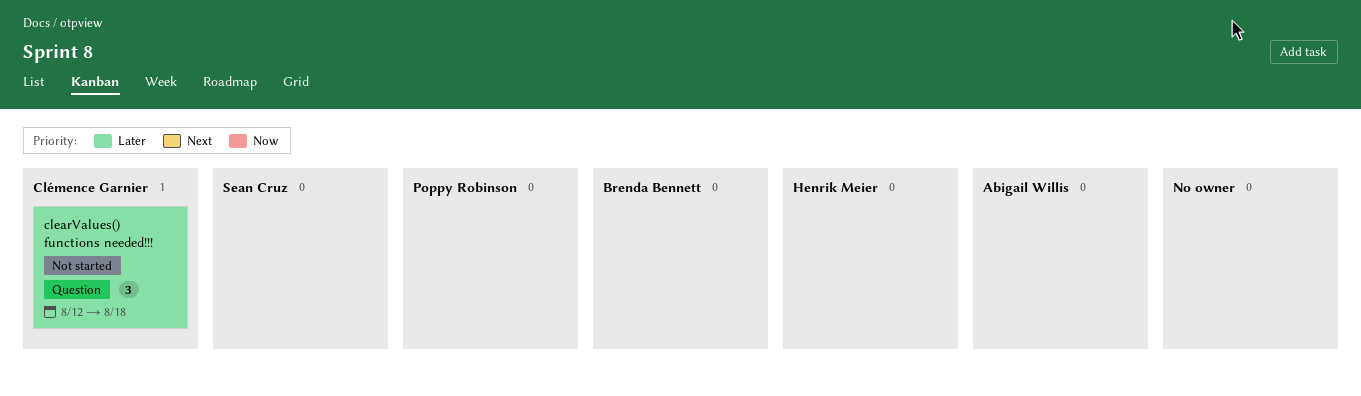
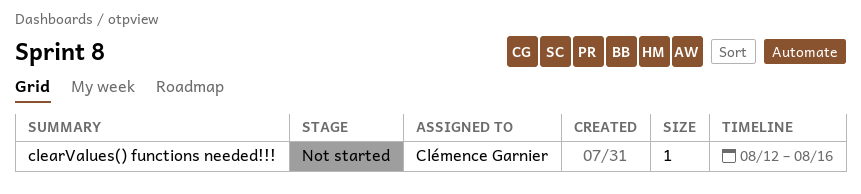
clearValues() functions needed!!!, estimate: 3 -> 1
clearValues() functions needed!!!, due: Aug 18 -> Aug 16

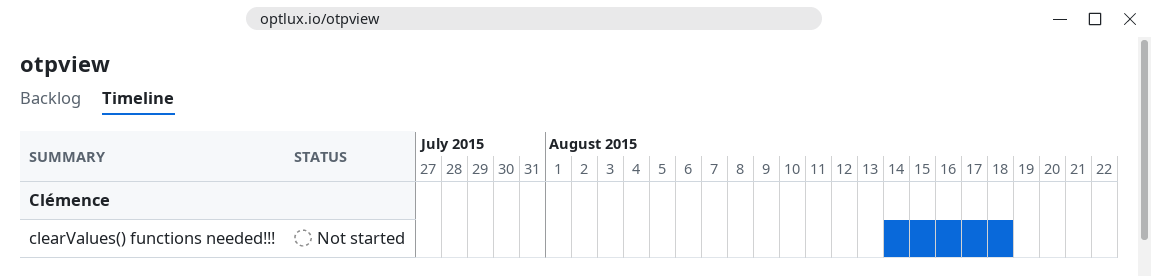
clearValues() functions needed!!!, start: Aug 12 -> Aug 14
clearValues() functions needed!!!, due: Aug 16 -> Aug 18

